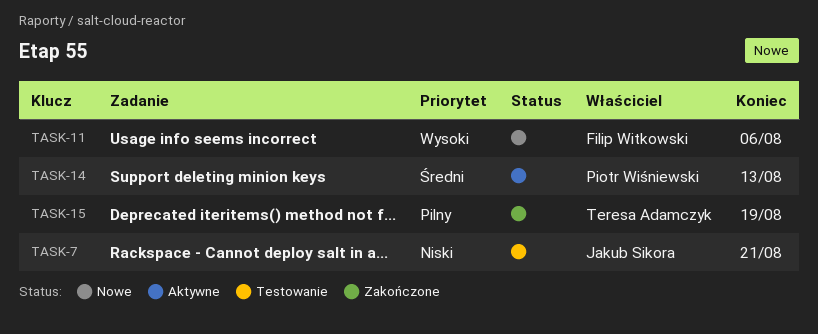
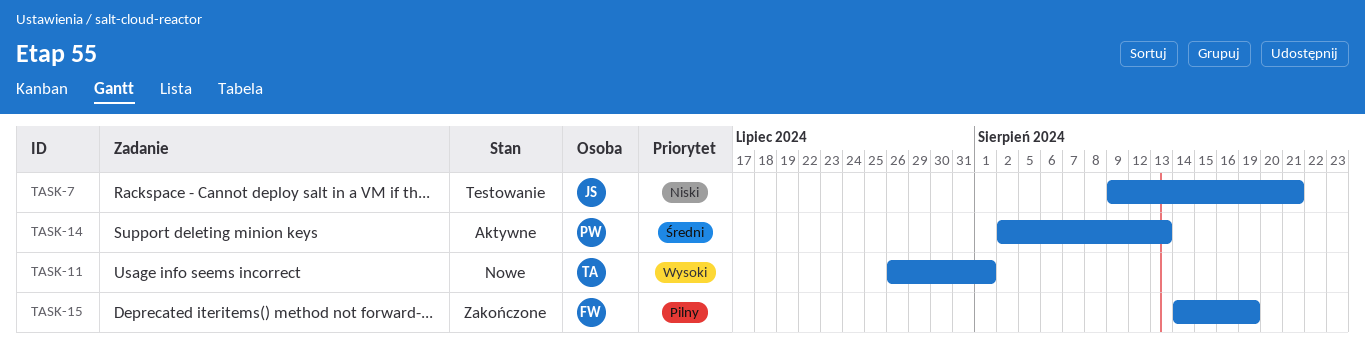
TASK-11, owner: Filip Witkowski -> Teresa Adamczyk
TASK-11, due: Aug 6 -> Aug 1
TASK-15, owner: Teresa Adamczyk -> Filip Witkowski

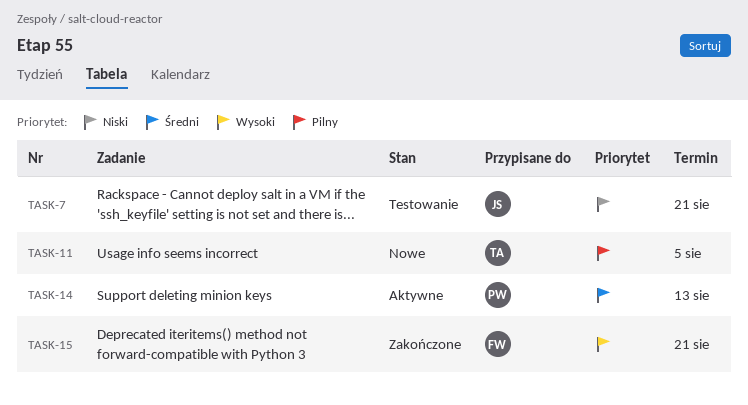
TASK-11, priority: Wysoki -> Pilny
TASK-11, due: Aug 1 -> Aug 5
TASK-15, priority: Pilny -> Wysoki
TASK-15, due: Aug 19 -> Aug 21

